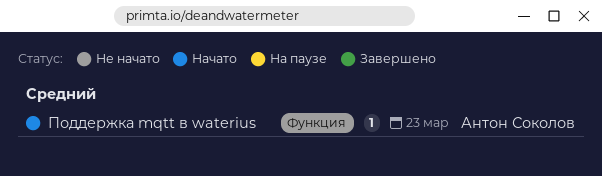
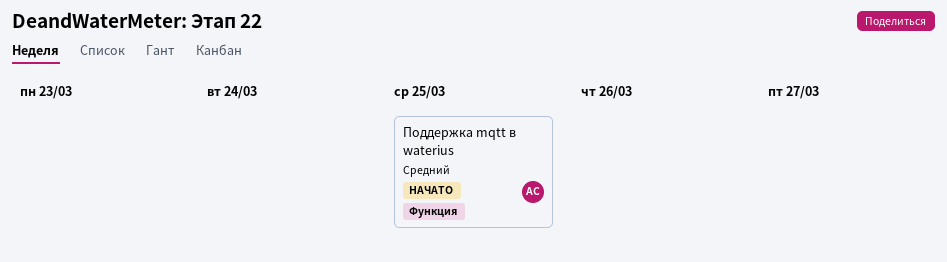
Поддержка mqtt в waterius, due: Mar 23 -> Mar 25

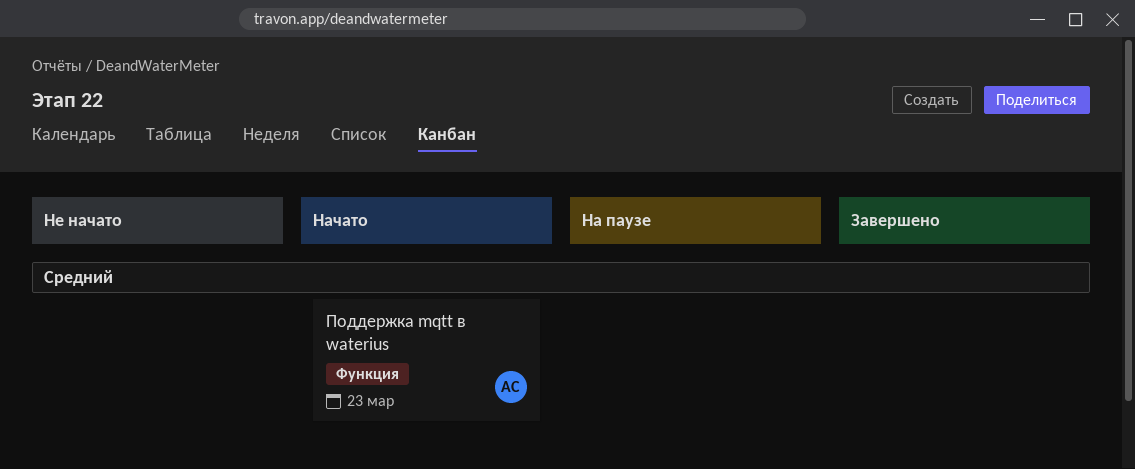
Поддержка mqtt в waterius, due: Mar 25 -> Mar 23

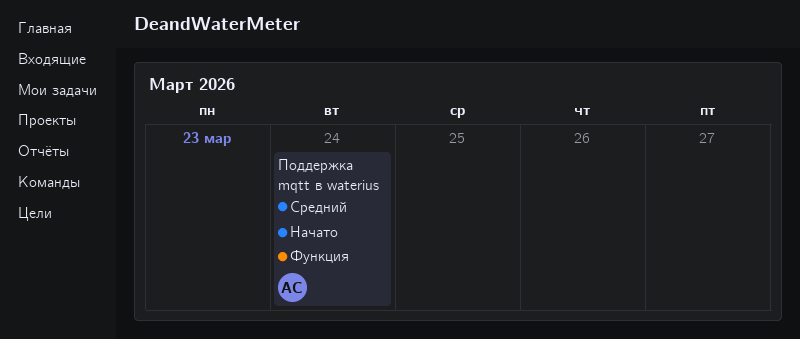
Поддержка mqtt в waterius, due: Mar 23 -> Mar 24

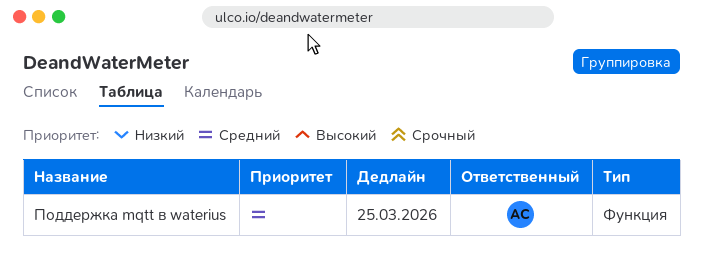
Поддержка mqtt в waterius, due: Mar 24 -> Mar 25

